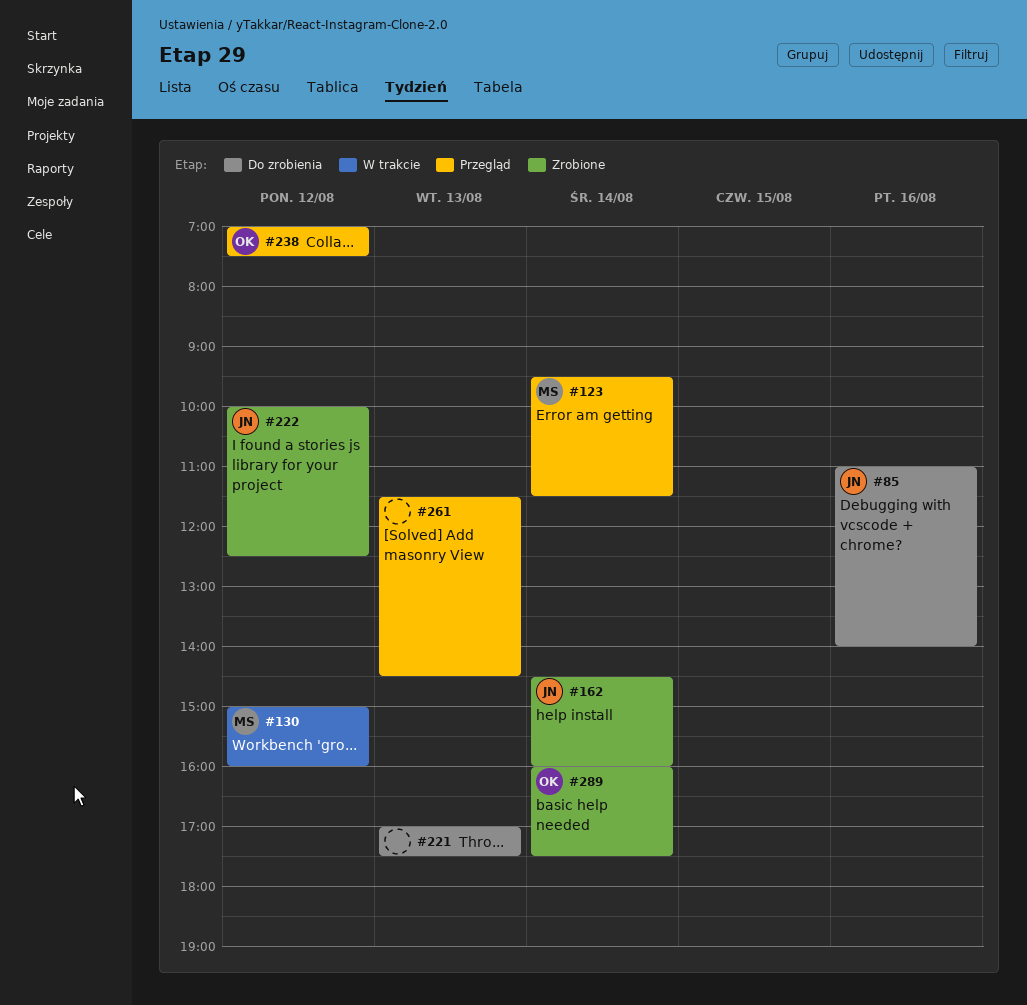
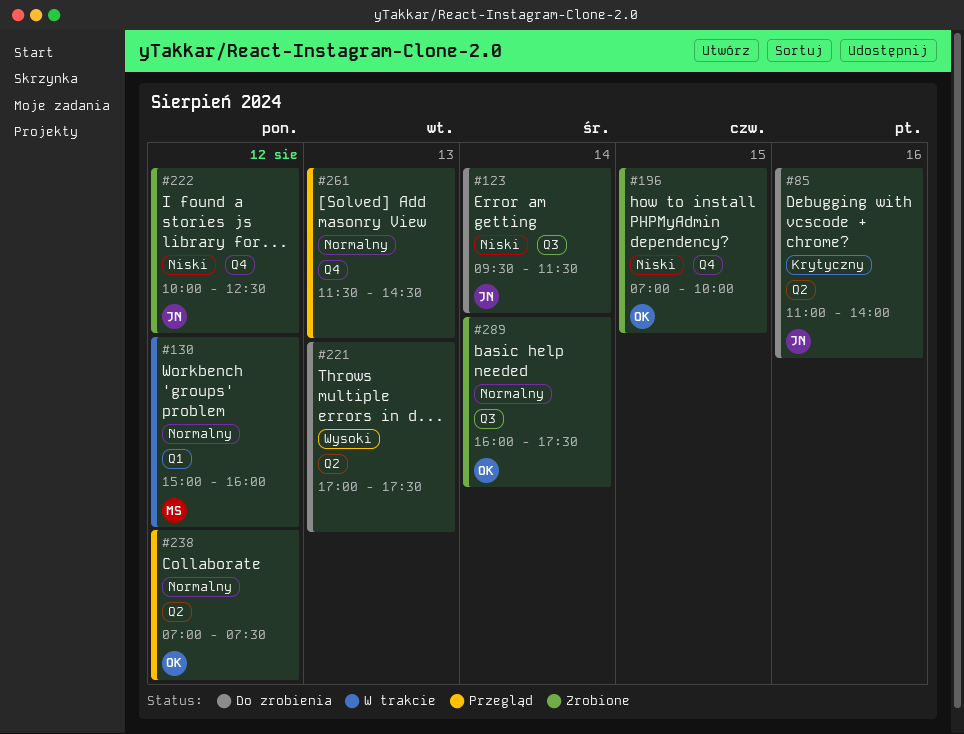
#123, status: Przegląd -> Do zrobienia
#123, owner: MS -> JN
#162: present -> none
#196: none -> present

